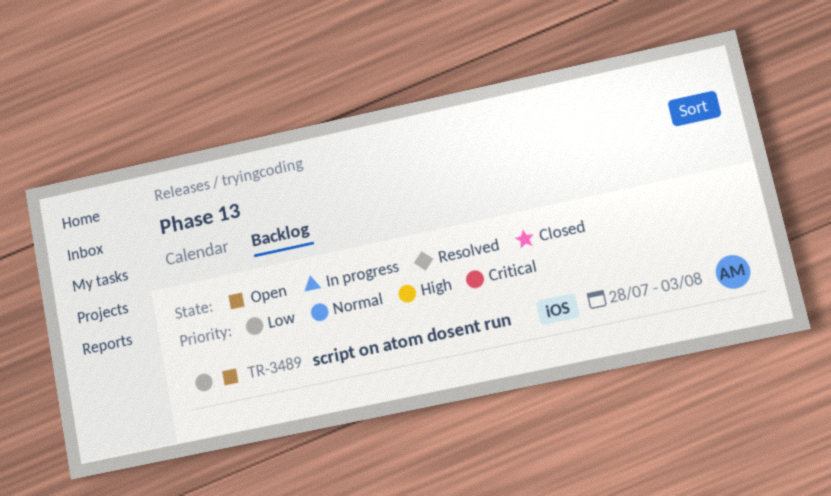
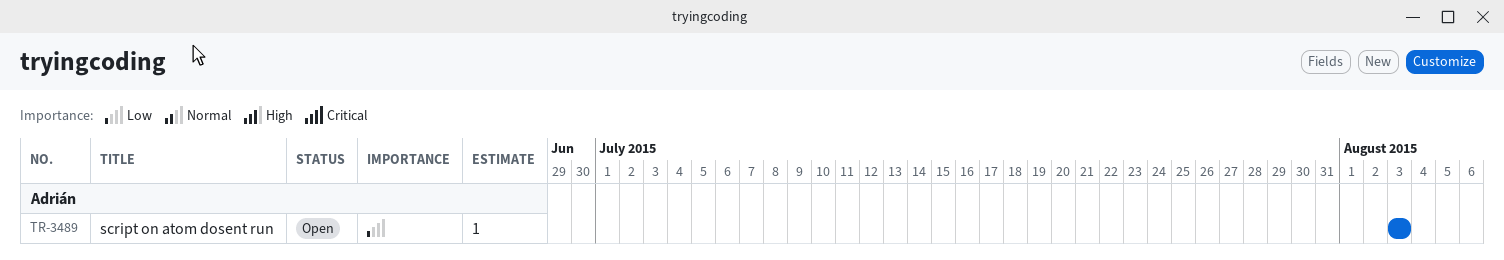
TR-3489, start: Jul 28 -> Aug 3

